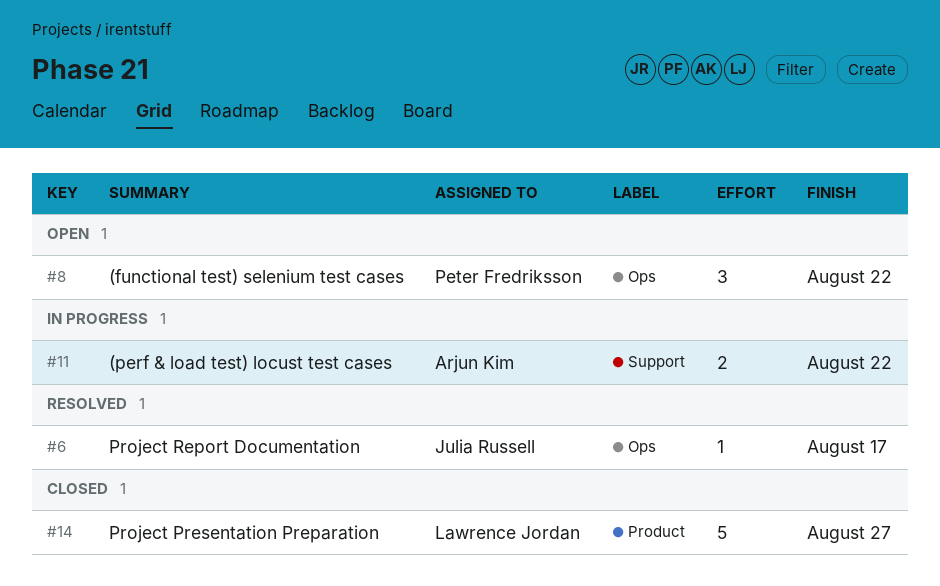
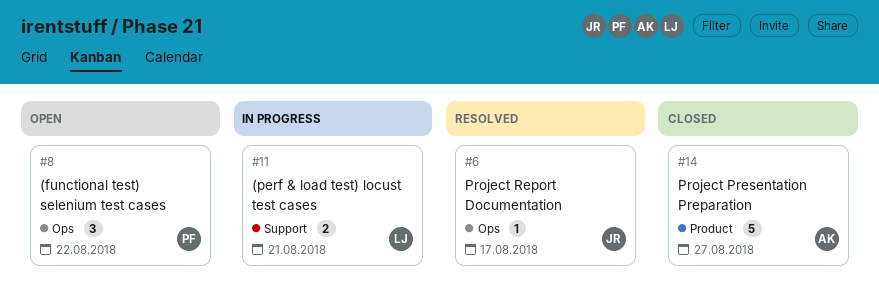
#11, owner: Arjun Kim -> Lawrence Jordan
#11, due: Aug 22 -> Aug 21
#14, owner: Lawrence Jordan -> Arjun Kim

